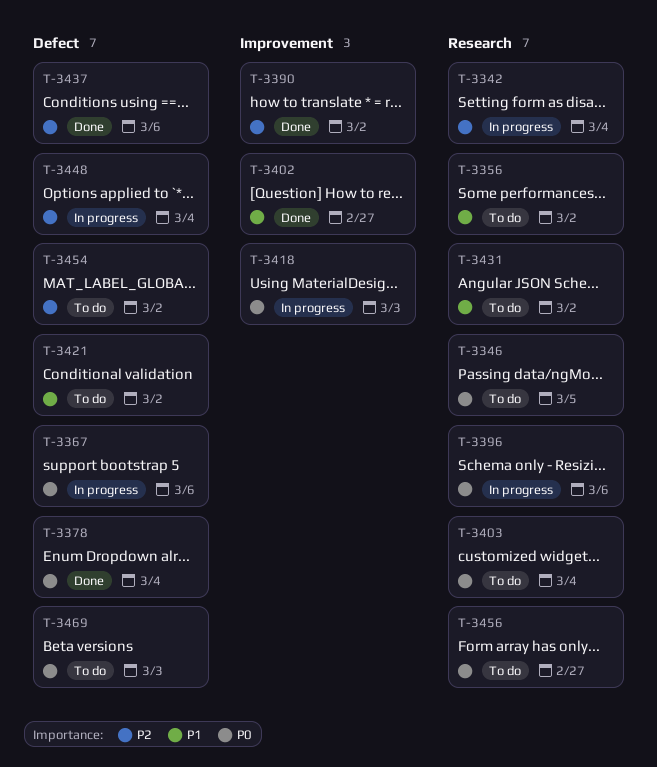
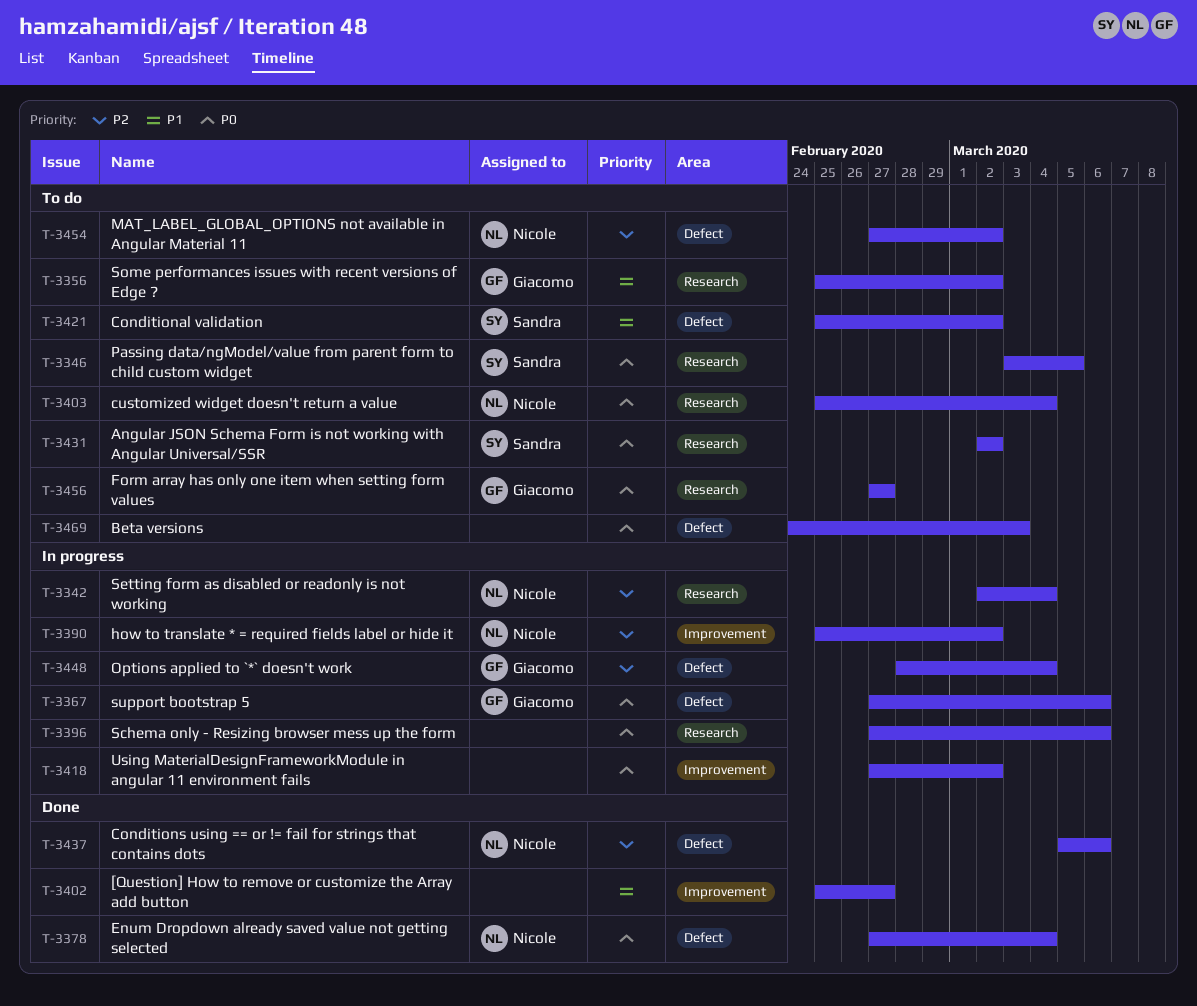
T-3390, status: Done -> In progress
T-3418, due: Mar 3 -> Mar 2
T-3431, priority: P1 -> P0

